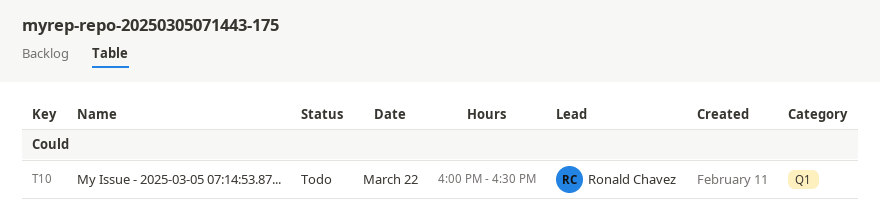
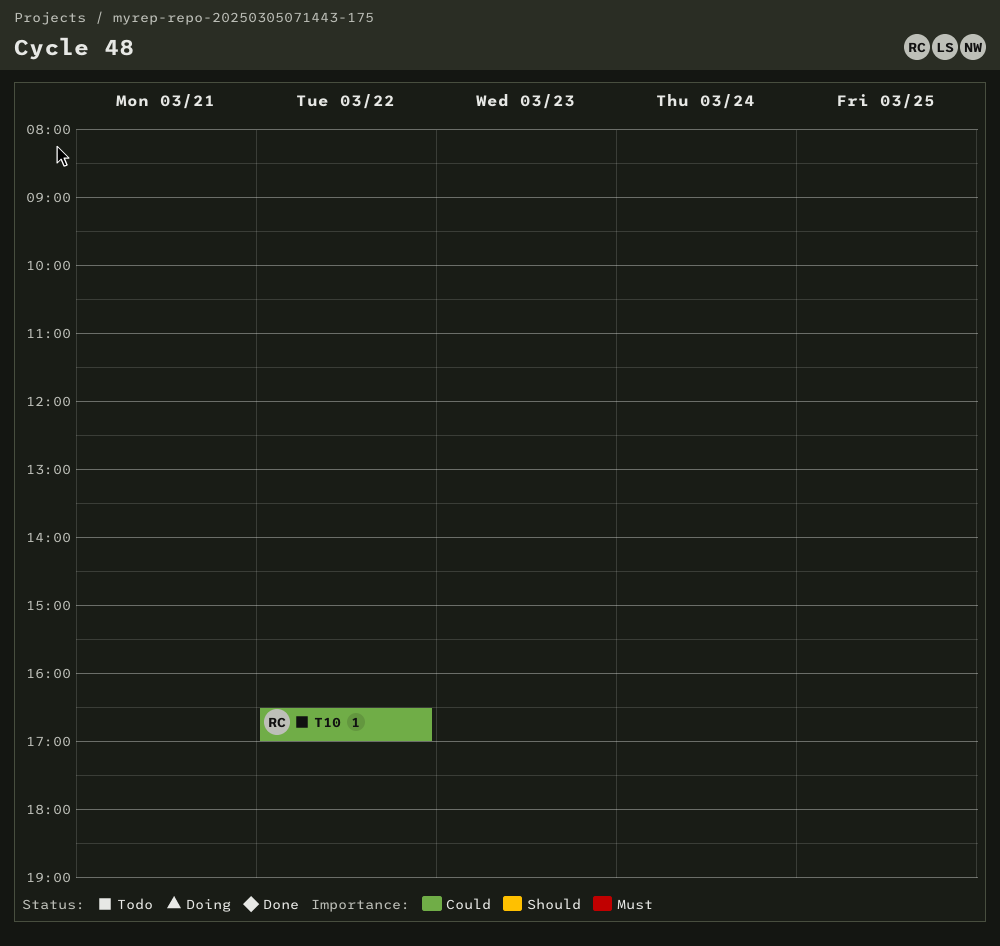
T10, begins: 16:00 -> 16:30
T10, ends: 16:30 -> 17:00

